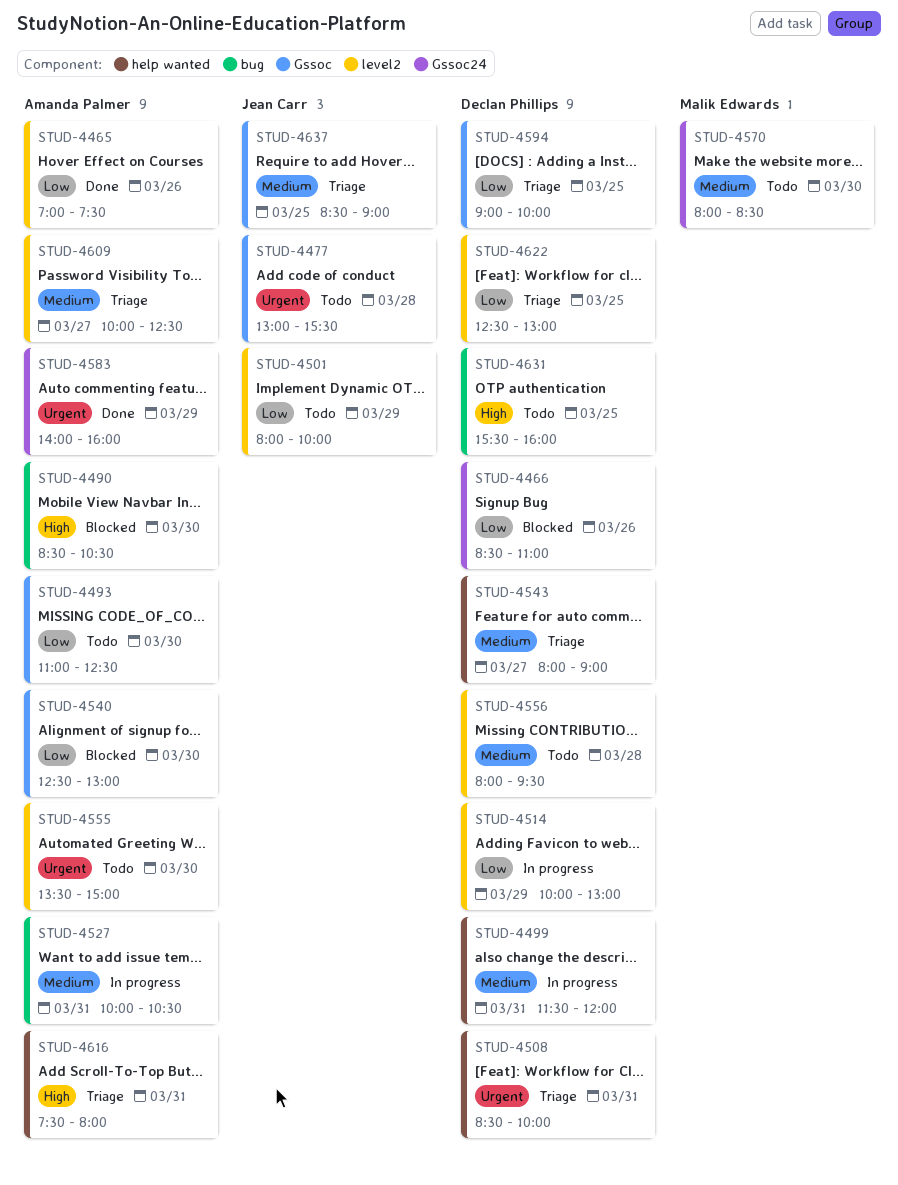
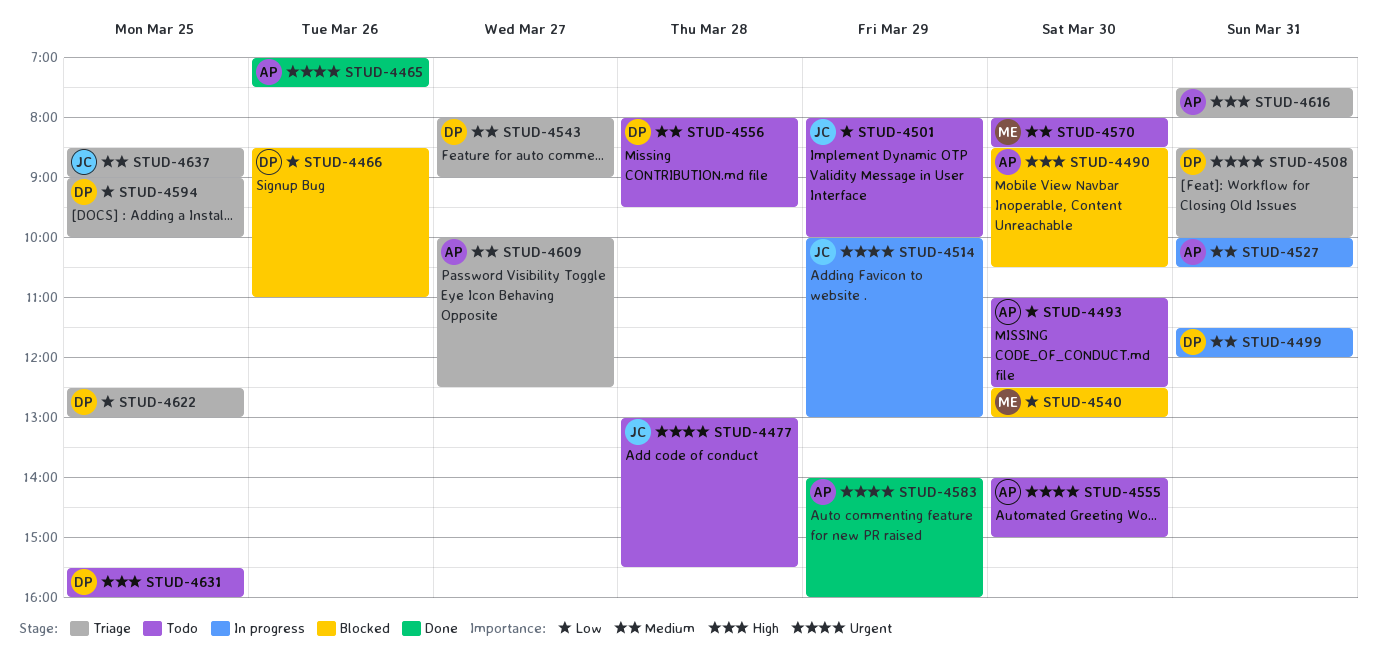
STUD-4465, priority: Low -> Urgent
STUD-4514, owner: Declan Phillips -> Jean Carr
STUD-4514, priority: Low -> Urgent
STUD-4540, owner: Amanda Palmer -> Malik Edwards
STUD-4555, begins: 13:30 -> 14:00

